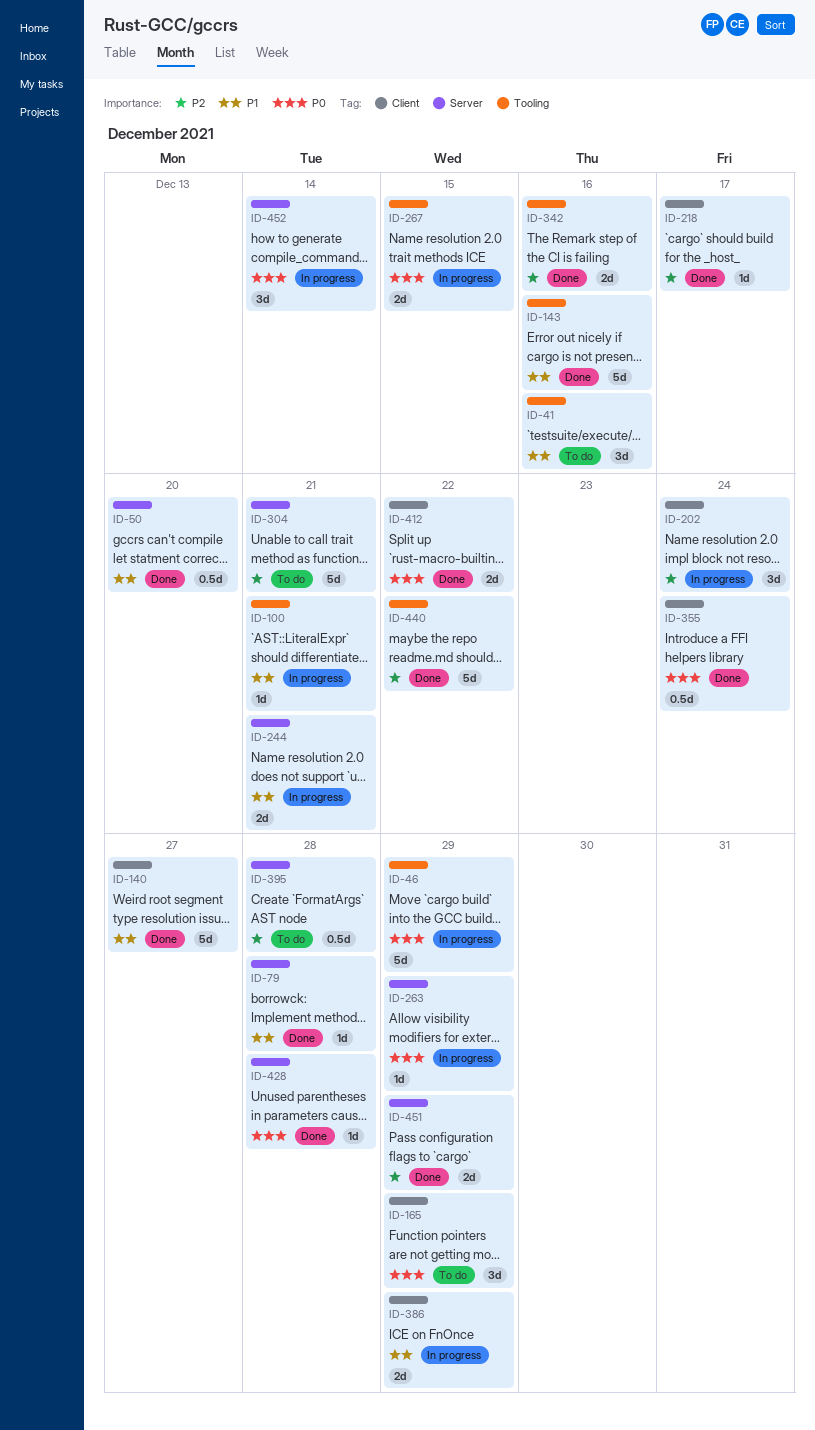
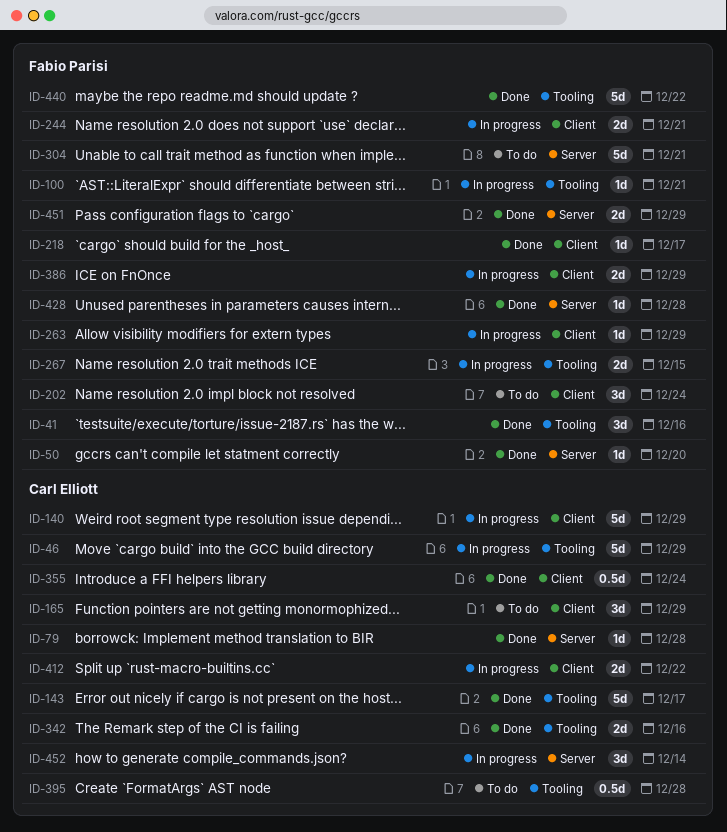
ID-41, status: To do -> Done
ID-50, estimate: 0.5d -> 1d
ID-140, status: Done -> In progress
ID-140, due: Dec 27 -> Dec 29
ID-143, due: Dec 16 -> Dec 17
ID-202, status: In progress -> To do
ID-244, label: Server -> Client
ID-263, label: Server -> Client
ID-395, label: Server -> Tooling
ID-412, status: Done -> In progress

